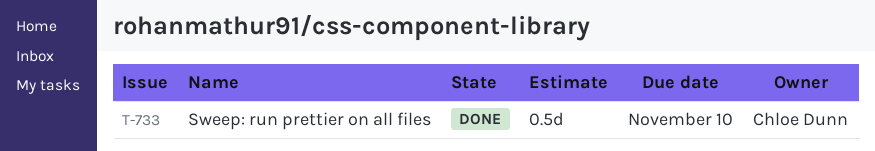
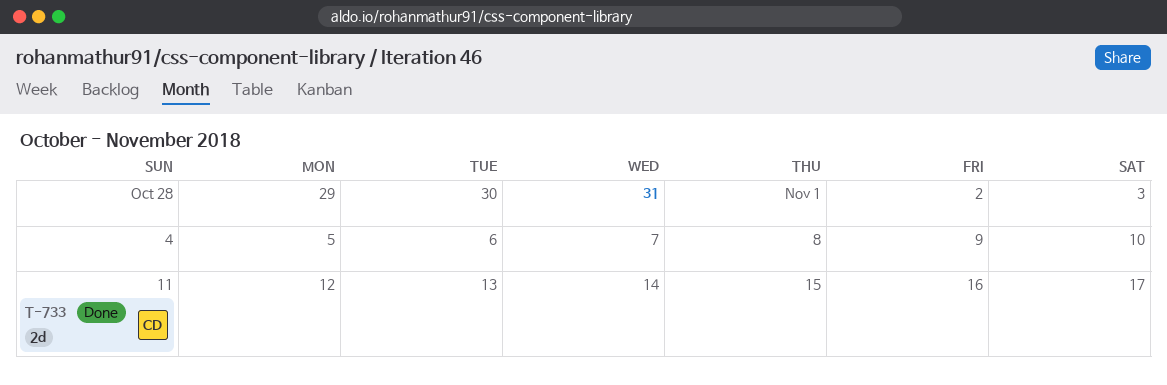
T-733, estimate: 0.5d -> 2d
T-733, due: Nov 10 -> Nov 11

